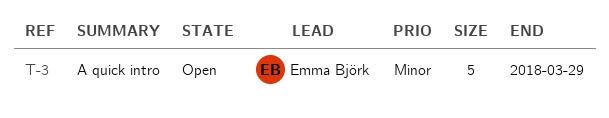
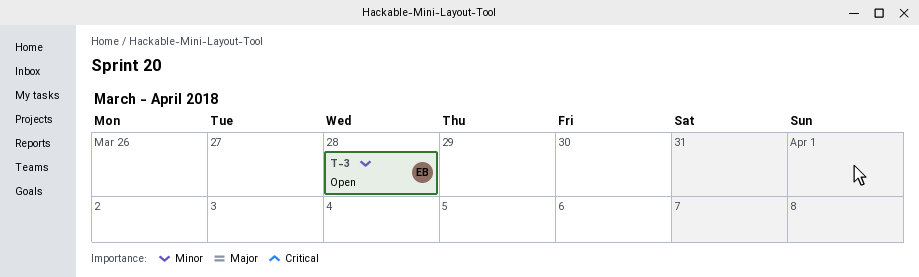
T-3, due: Mar 29 -> Mar 28

